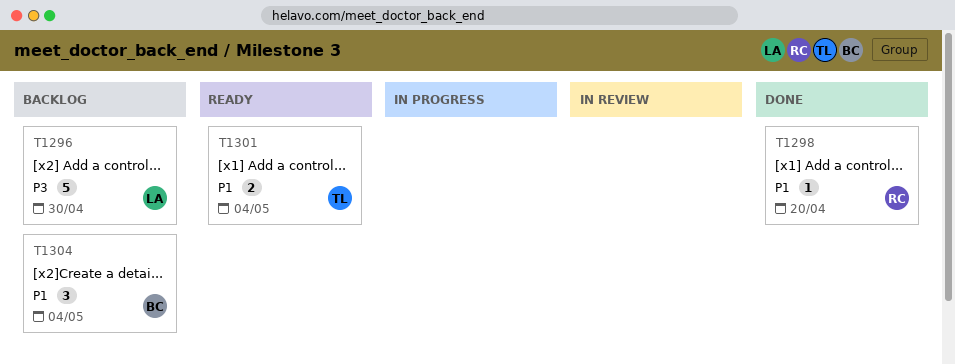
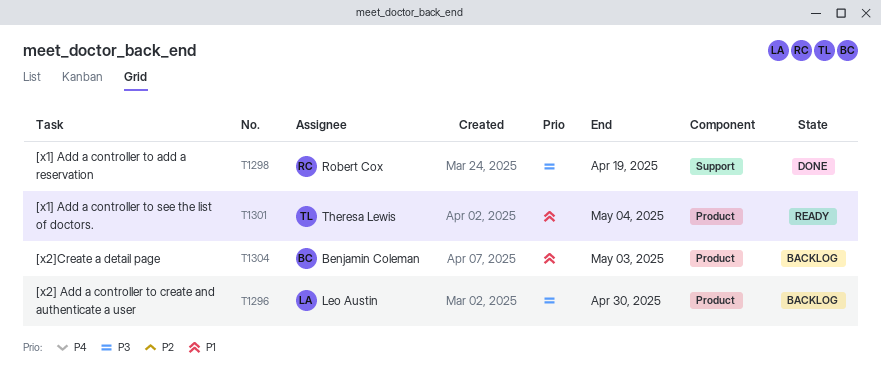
T1298, priority: P1 -> P3
T1298, due: Apr 20 -> Apr 19
T1304, due: May 4 -> May 3

